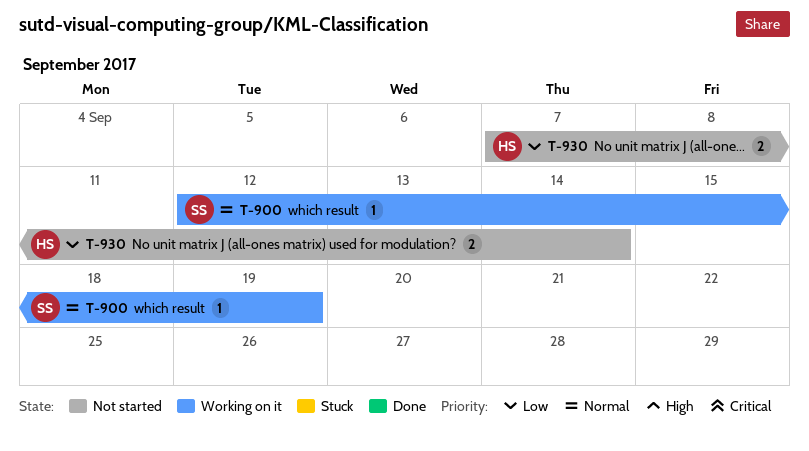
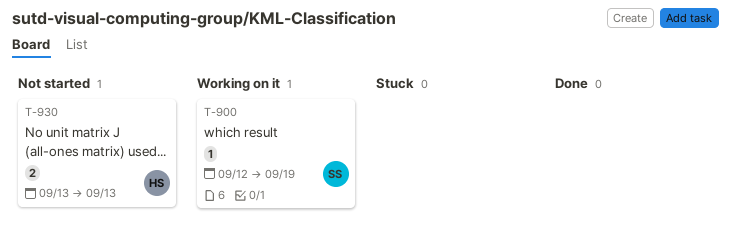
T-930, start: Sep 7 -> Sep 13
T-930, due: Sep 14 -> Sep 13

